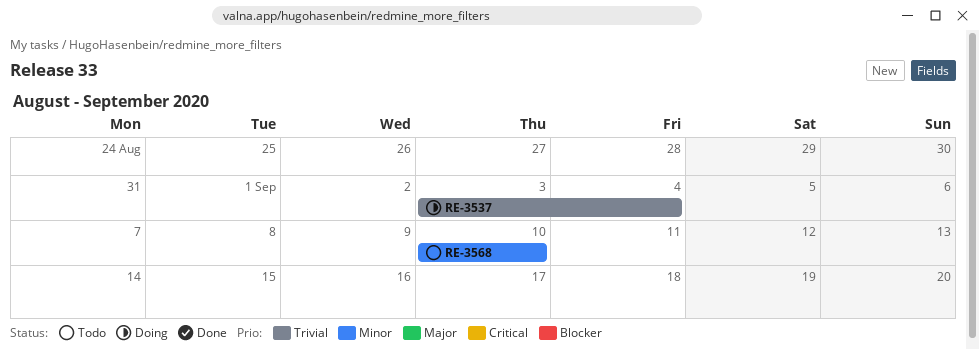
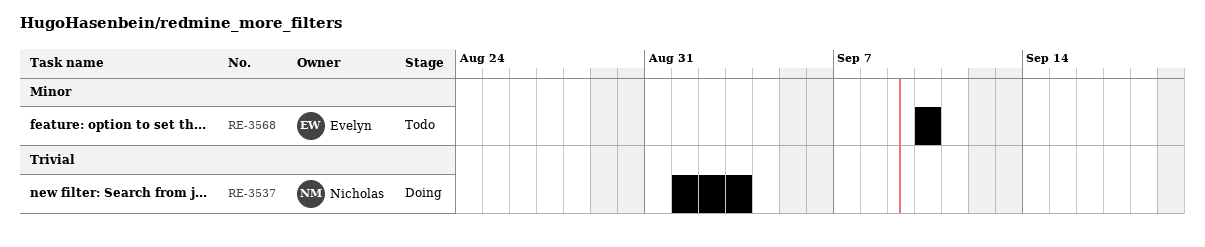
RE-3537, start: Sep 3 -> Sep 1
RE-3537, due: Sep 4 -> Sep 3

